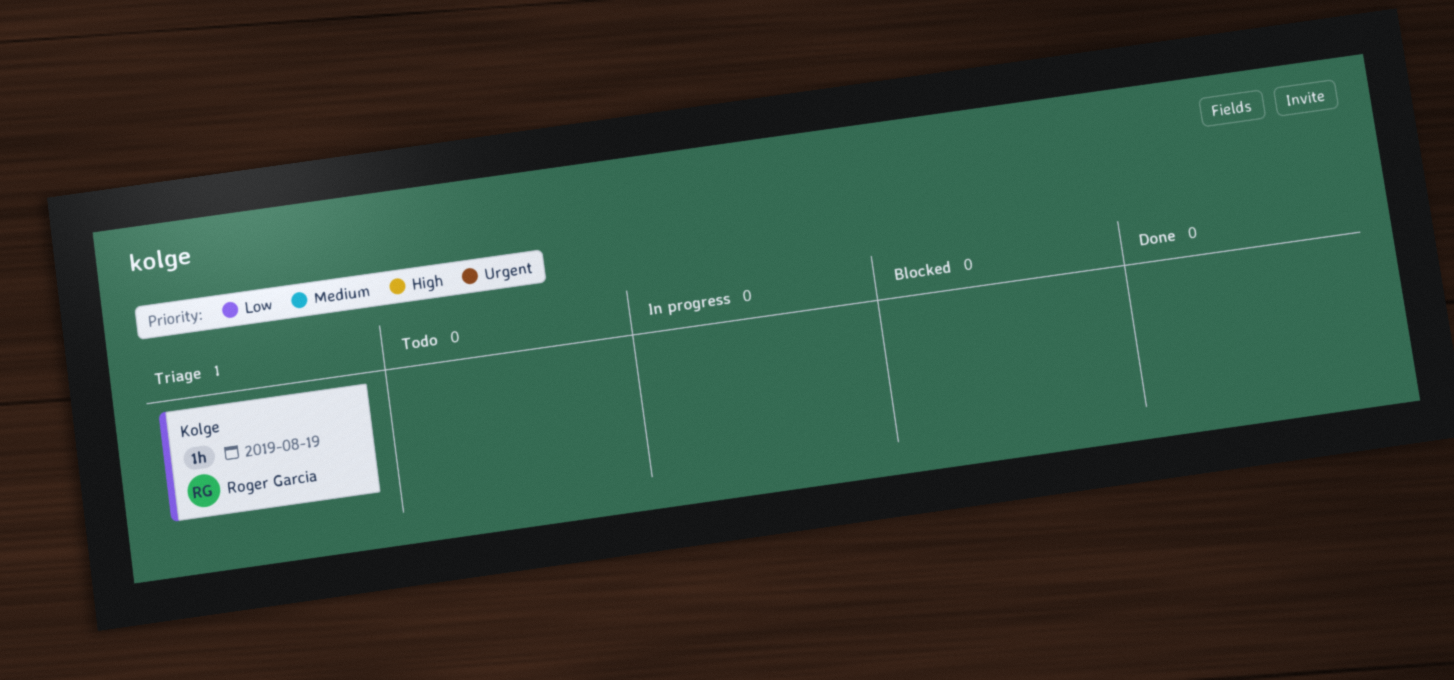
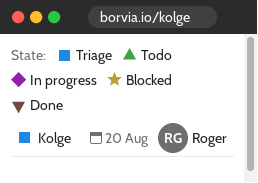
Kolge, due: Aug 19 -> Aug 20

